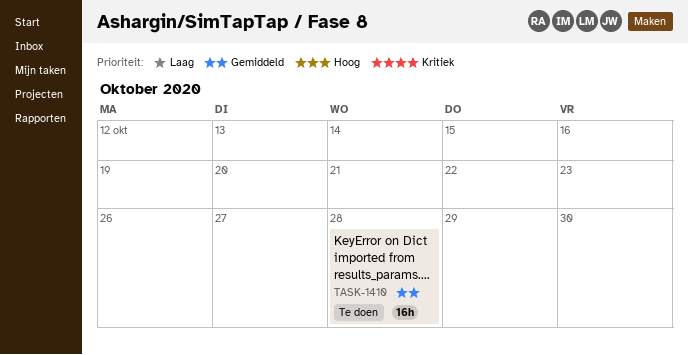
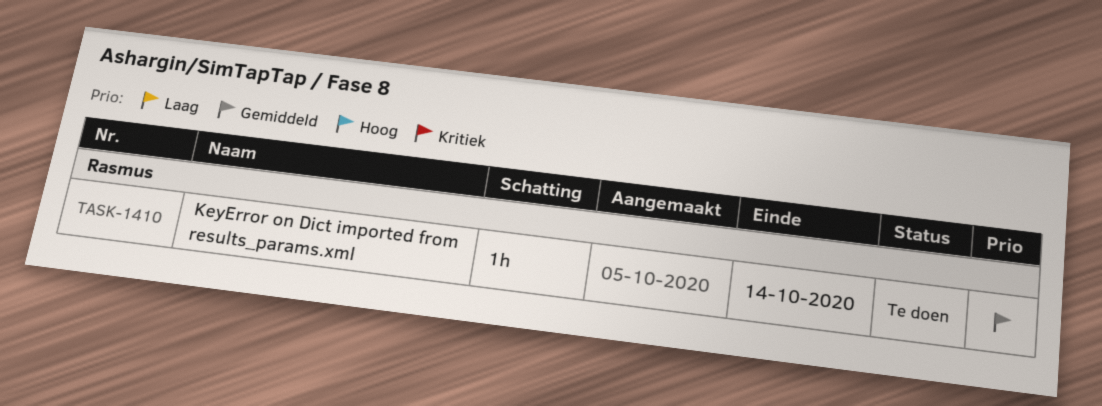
TASK-1410, estimate: 16h -> 1h
TASK-1410, due: Oct 28 -> Oct 14

